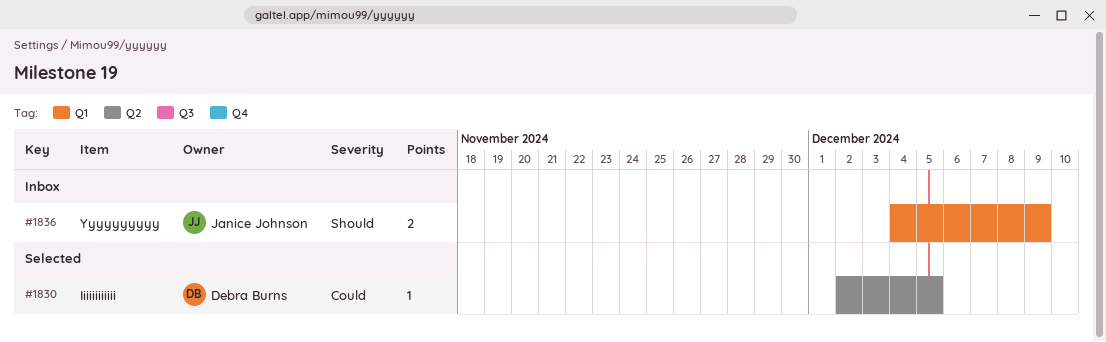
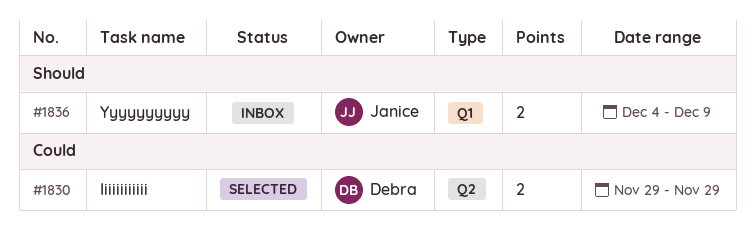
#1830, estimate: 1 -> 2
#1830, start: Dec 2 -> Nov 29
#1830, due: Dec 5 -> Nov 29

